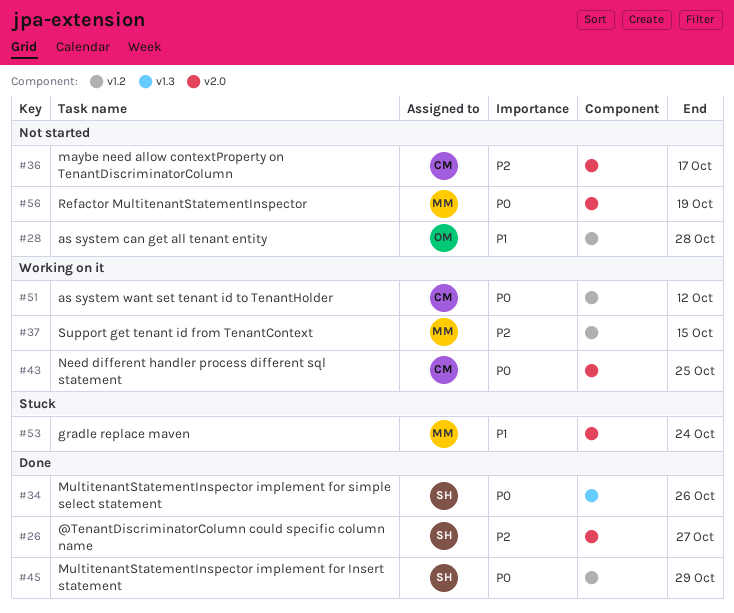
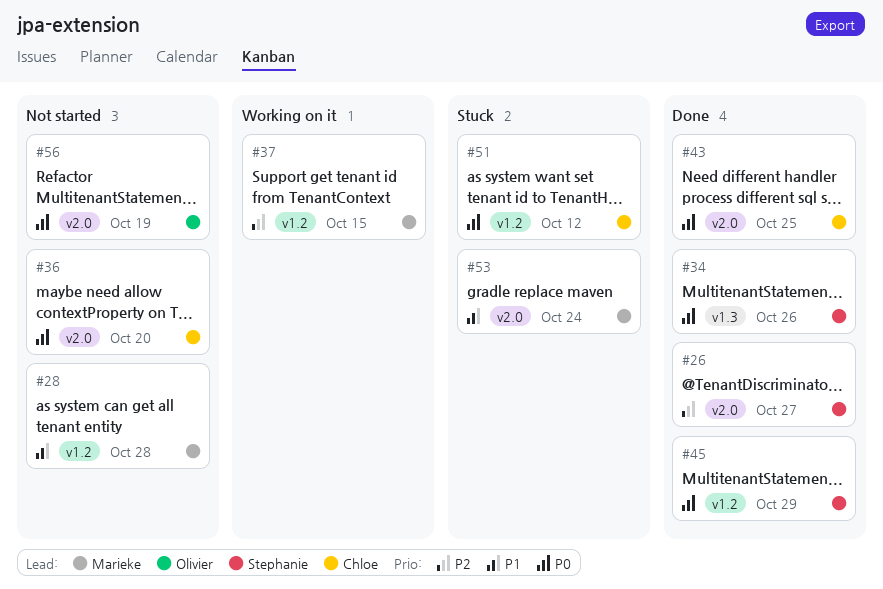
#28, owner: Olivier -> Marieke
#36, priority: P2 -> P0
#36, due: Oct 17 -> Oct 20
#43, status: Working on it -> Done
#51, status: Working on it -> Stuck
#56, owner: Marieke -> Olivier

